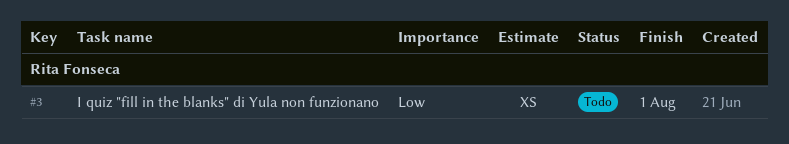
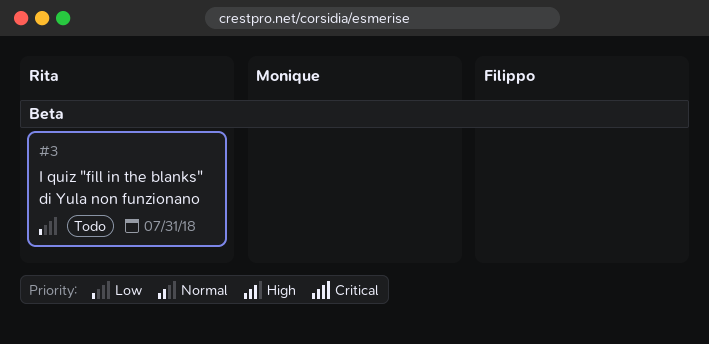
#3, due: Aug 1 -> Jul 31

